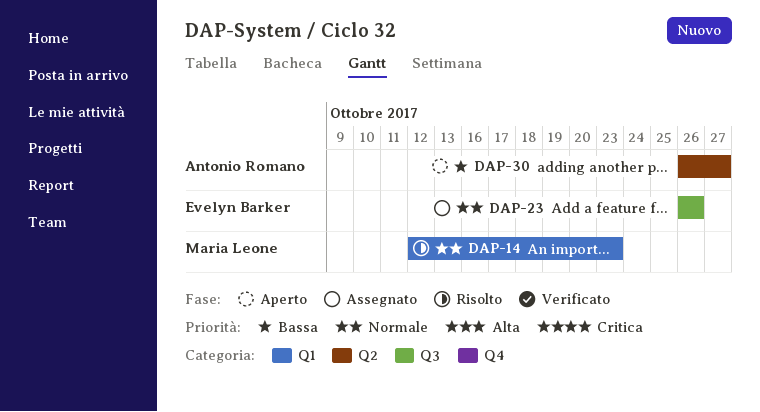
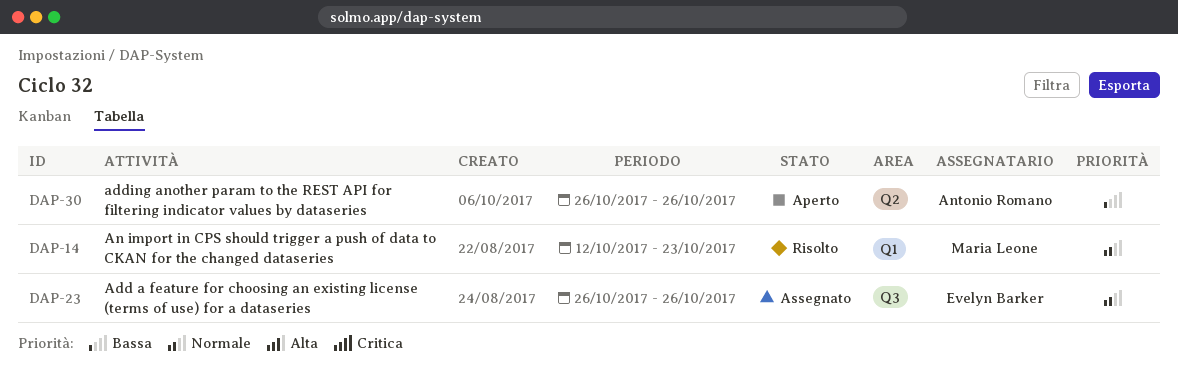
DAP-30, due: Oct 27 -> Oct 26

